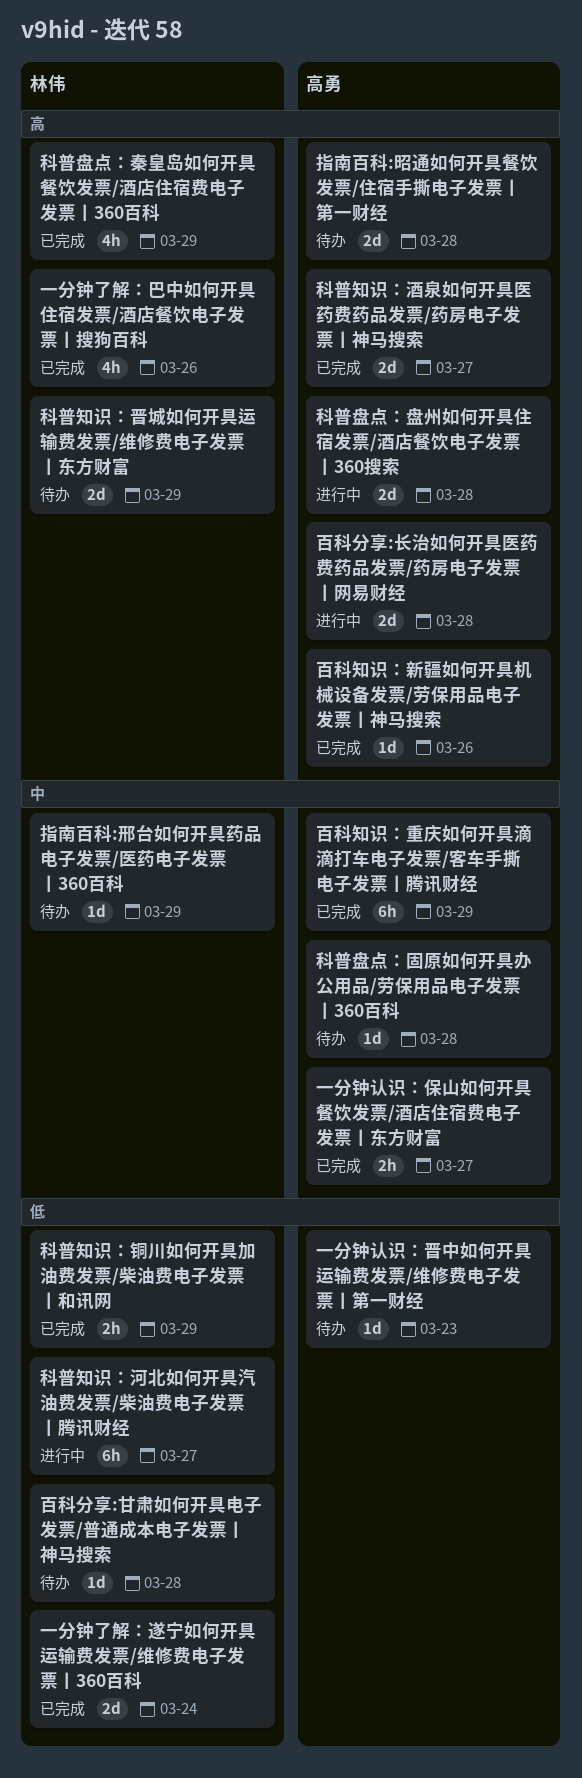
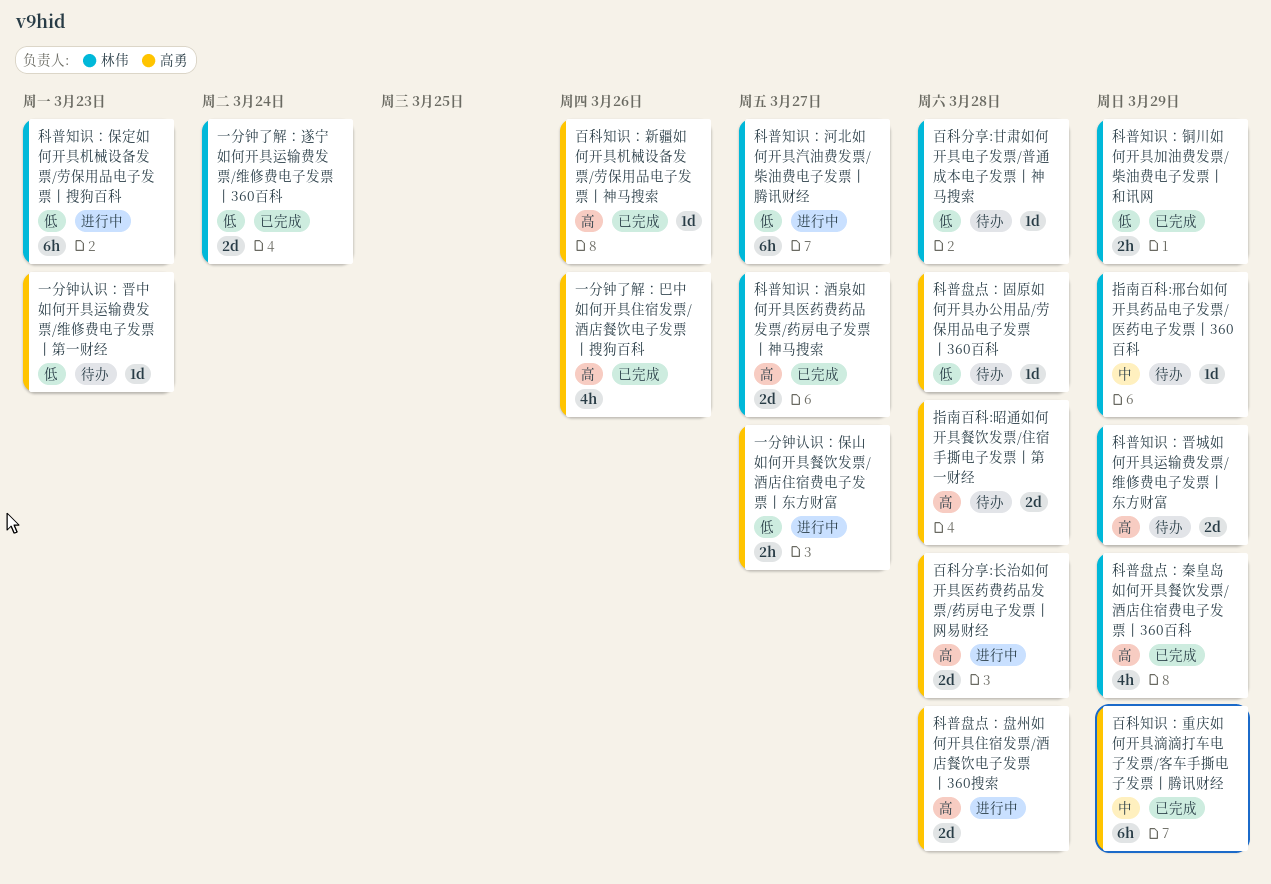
一分钟了解：巴中如何开具住宿发票/酒店餐饮电子发票丨搜狗百科, owner: 林伟 -> 高勇
一分钟认识：保山如何开具餐饮发票/酒店住宿费电子发票丨东方财富, status: 已完成 -> 进行中
一分钟认识：保山如何开具餐饮发票/酒店住宿费电子发票丨东方财富, priority: 中 -> 低
科普盘点：固原如何开具办公用品/劳保用品电子发票丨360百科, priority: 中 -> 低
科普知识：保定如何开具机械设备发票/劳保用品电子发票丨搜狗百科: none -> present
科普知识：酒泉如何开具医药费药品发票/药房电子发票丨神马搜索, owner: 高勇 -> 林伟

